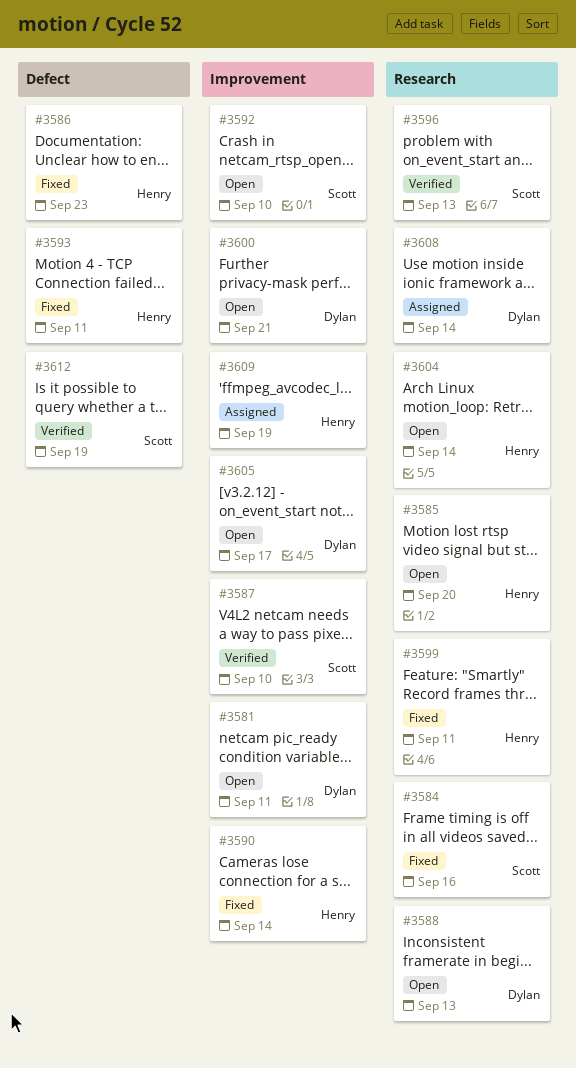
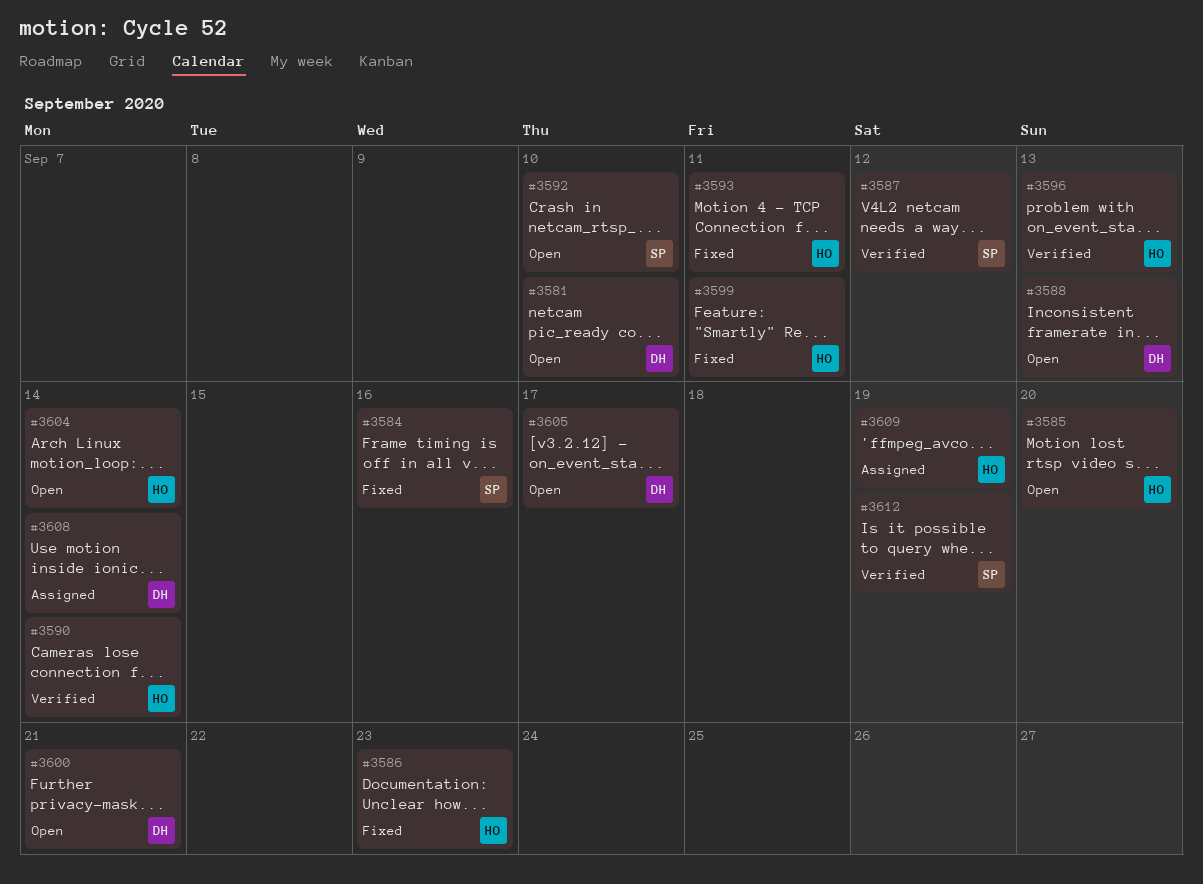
#3581, due: Sep 11 -> Sep 10
#3587, due: Sep 10 -> Sep 12
#3590, status: Fixed -> Verified
#3596, owner: Scott -> Henry

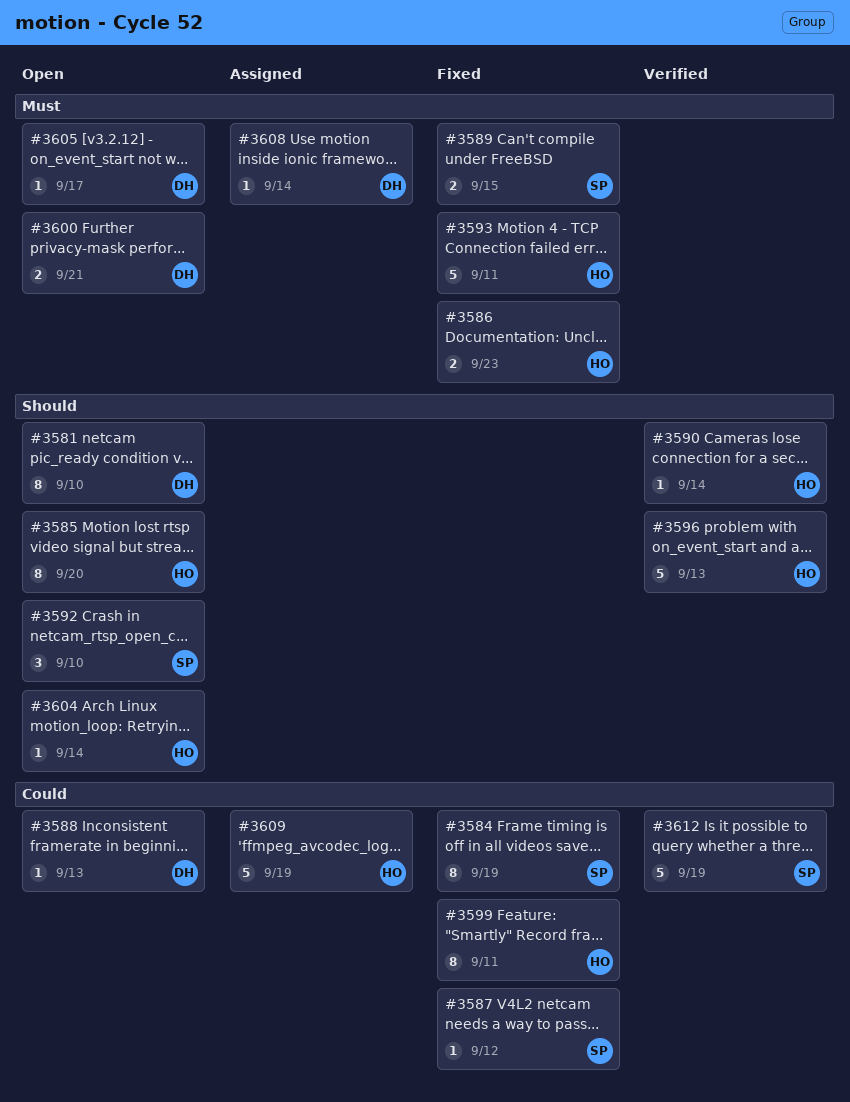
#3584, due: Sep 16 -> Sep 19
#3587, status: Verified -> Fixed
#3589: none -> present

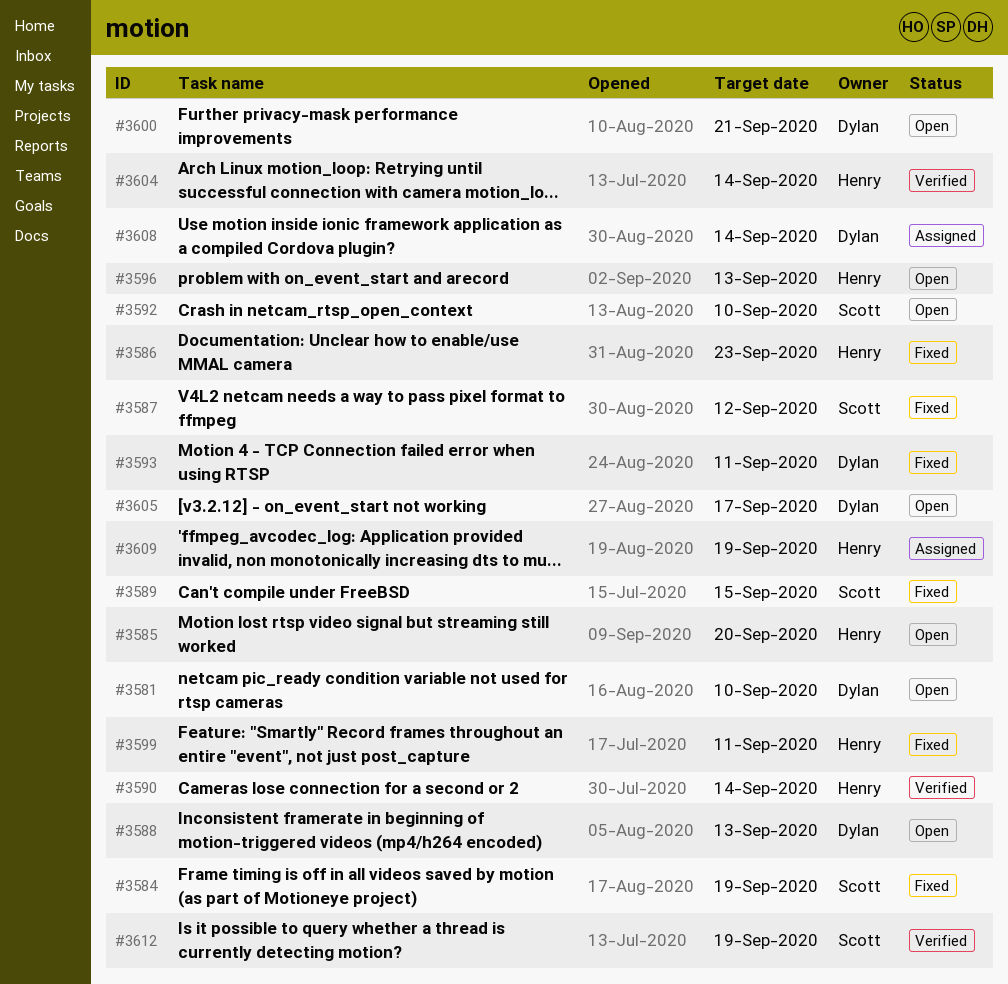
#3593, owner: Henry -> Dylan
#3596, status: Verified -> Open
#3604, status: Open -> Verified

